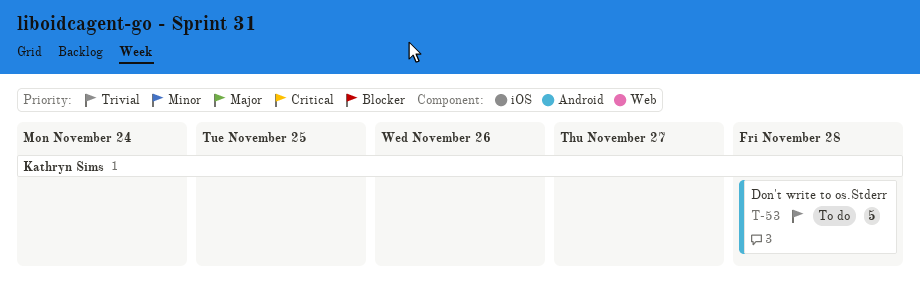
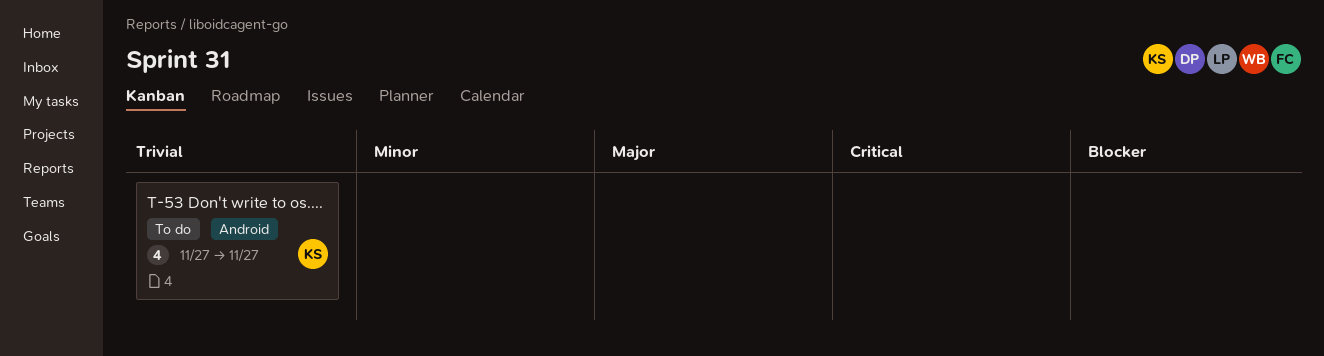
T-53, estimate: 5 -> 4
T-53, due: Nov 28 -> Nov 27

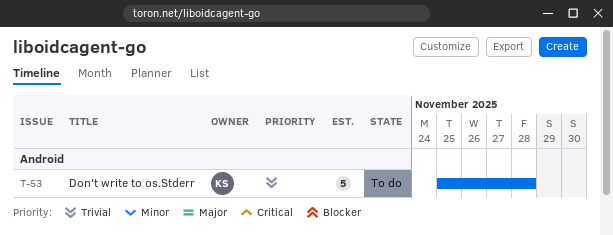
T-53, estimate: 4 -> 5
T-53, start: Nov 27 -> Nov 25
T-53, due: Nov 27 -> Nov 28

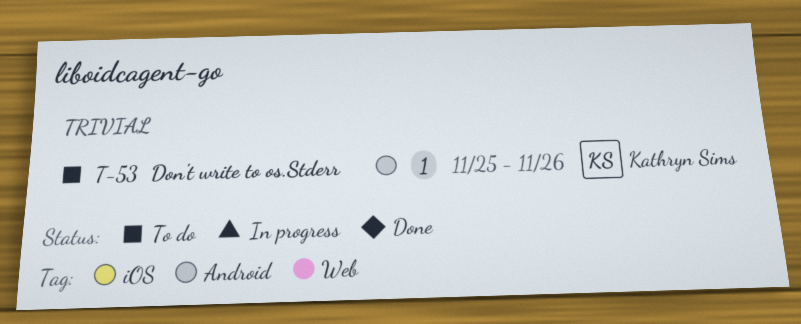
T-53, estimate: 5 -> 1
T-53, due: Nov 28 -> Nov 26

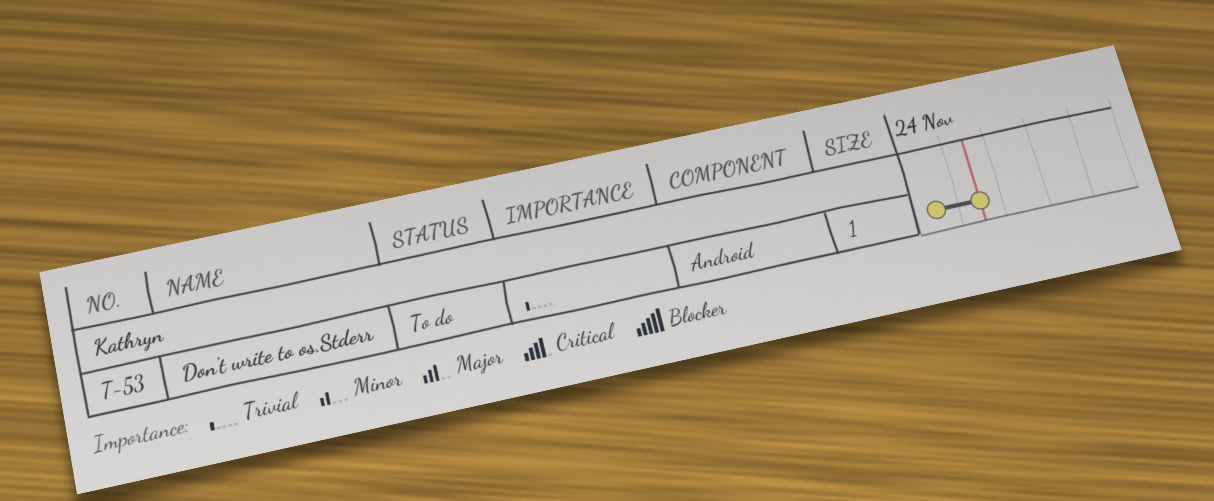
T-53, start: Nov 25 -> Nov 24
T-53, due: Nov 26 -> Nov 25

